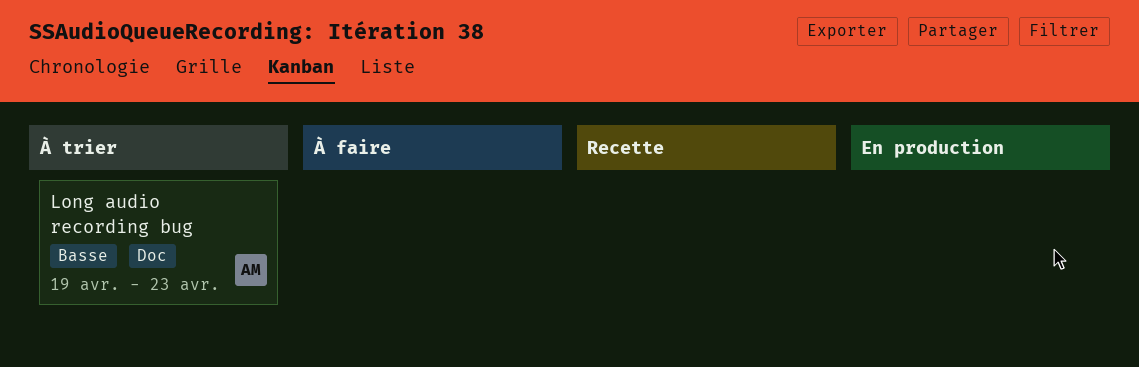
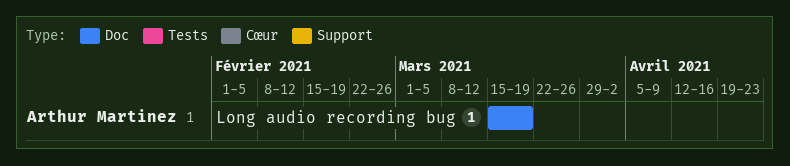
Long audio recording bug, start: Apr 19 -> Mar 15
Long audio recording bug, due: Apr 23 -> Mar 19

